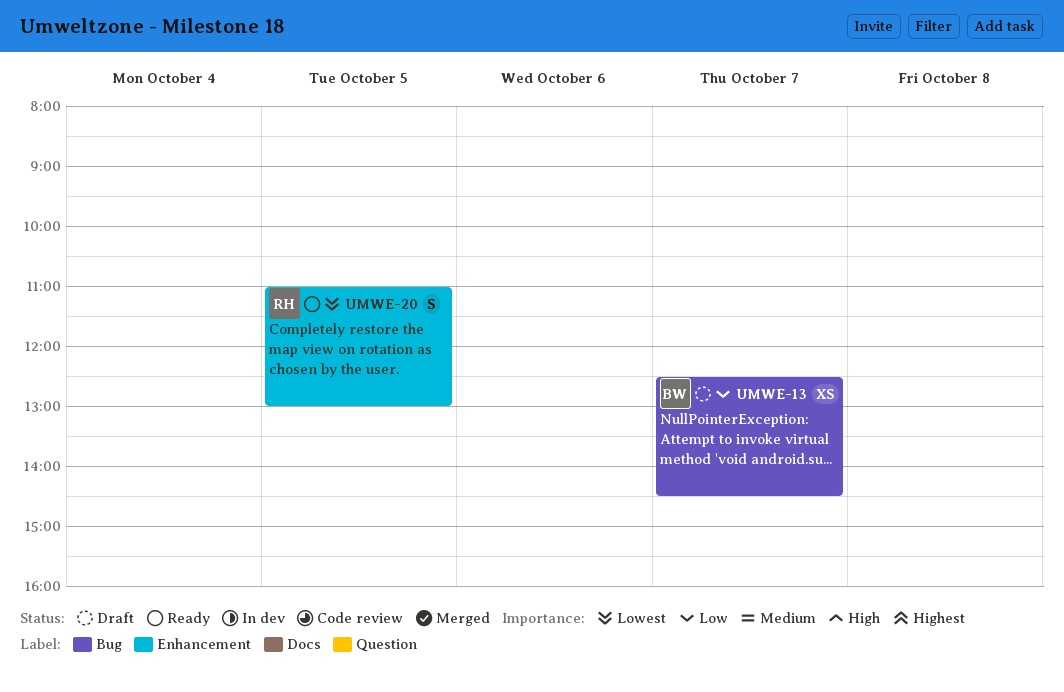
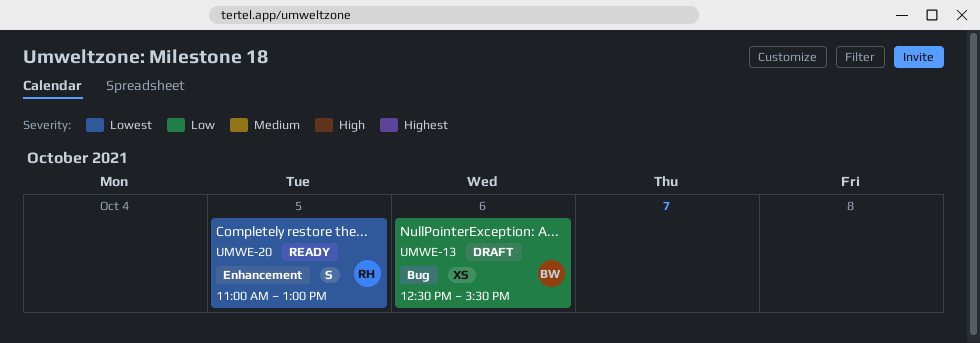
UMWE-13, day: Oct 7 -> Oct 6
UMWE-13, ends: 14:30 -> 15:30

